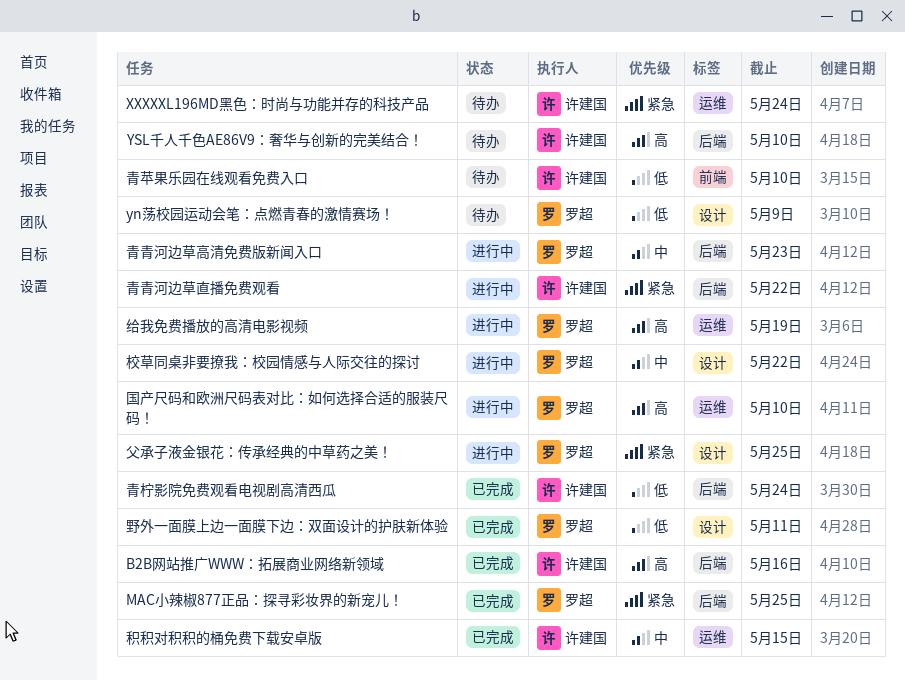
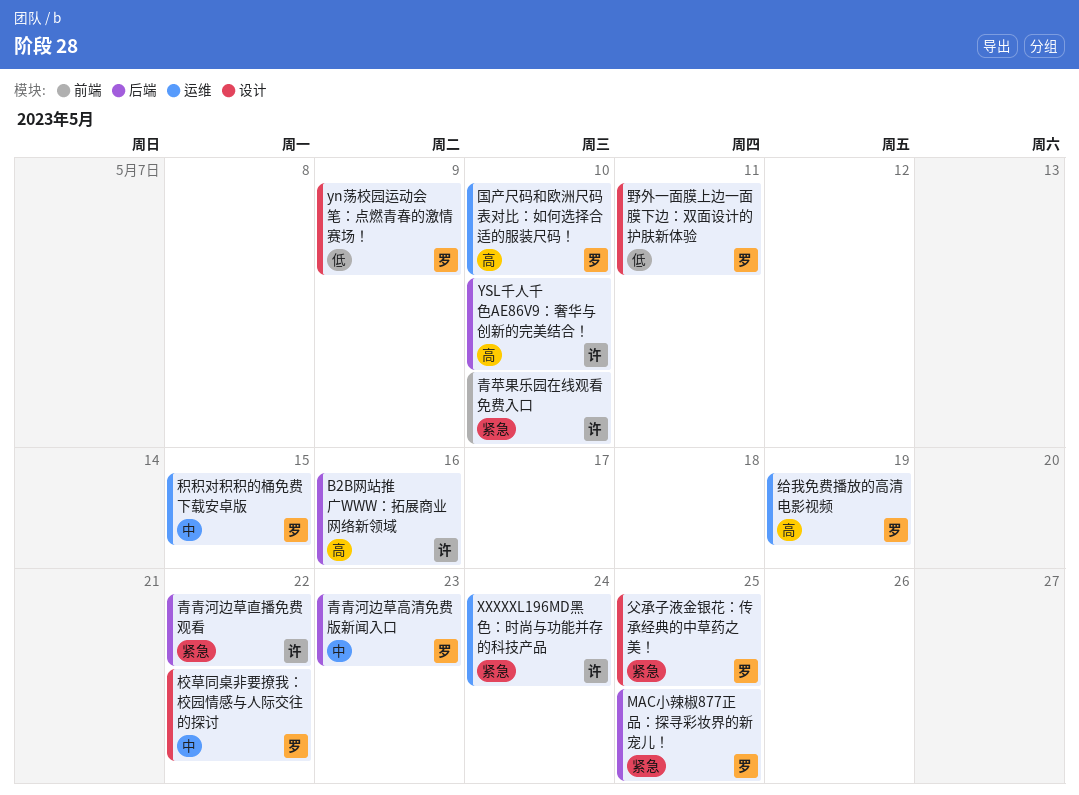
积积对积积的桶免费下载安卓版, owner: 许建国 -> 罗超
青柠影院免费观看电视剧高清西瓜: present -> none
青苹果乐园在线观看免费入口, priority: 低 -> 紧急

